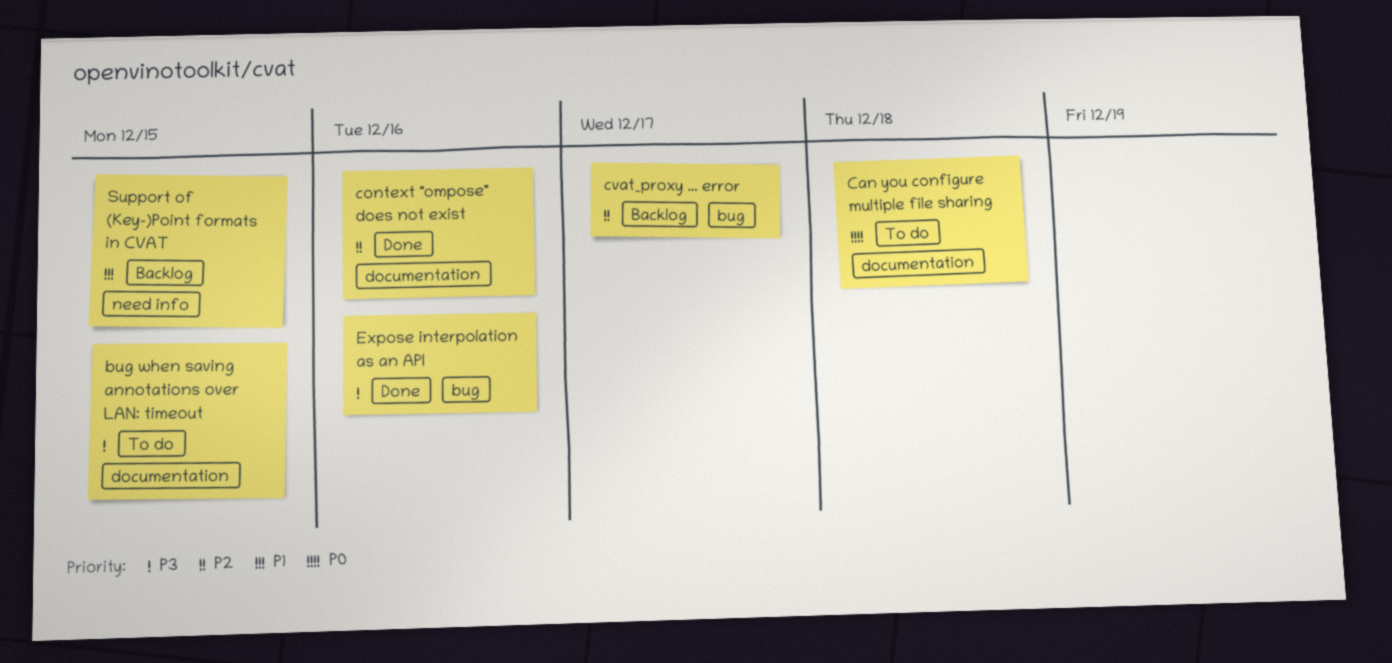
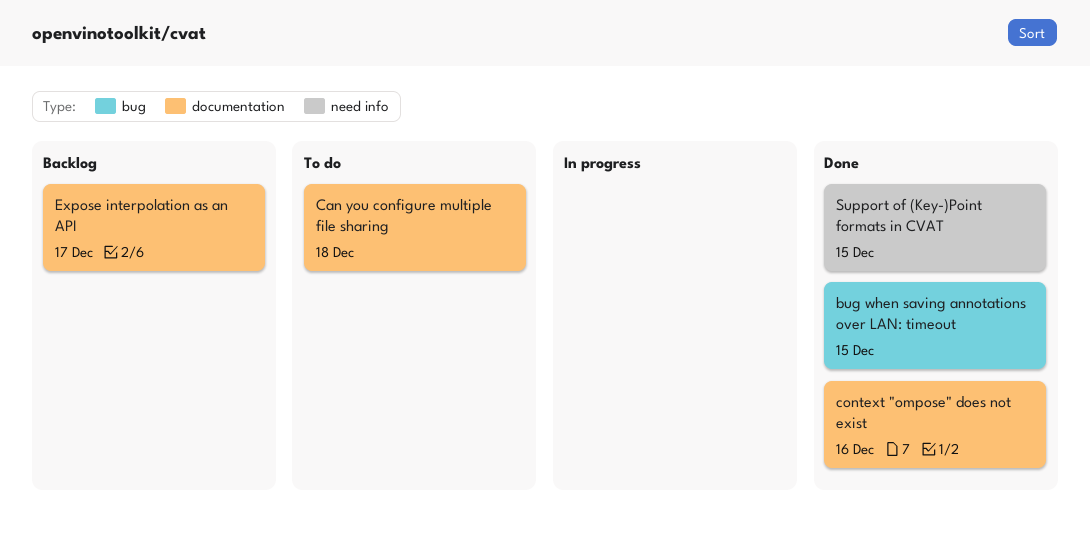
bug when saving annotations over LAN: timeout, status: To do -> Done
bug when saving annotations over LAN: timeout, label: documentation -> bug
cvat_proxy ... error: present -> none
Expose interpolation as an API, status: Done -> Backlog
Expose interpolation as an API, label: bug -> documentation
Expose interpolation as an API, due: Dec 16 -> Dec 17
Support of (Key-)Point formats in CVAT, status: Backlog -> Done

